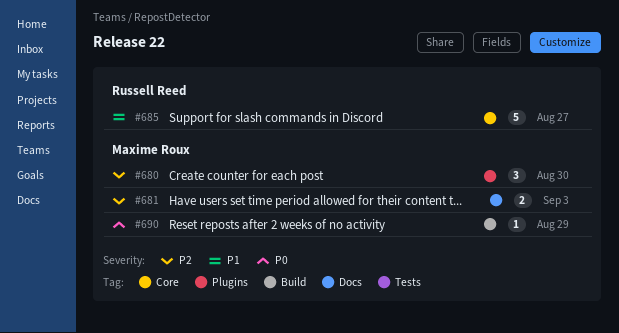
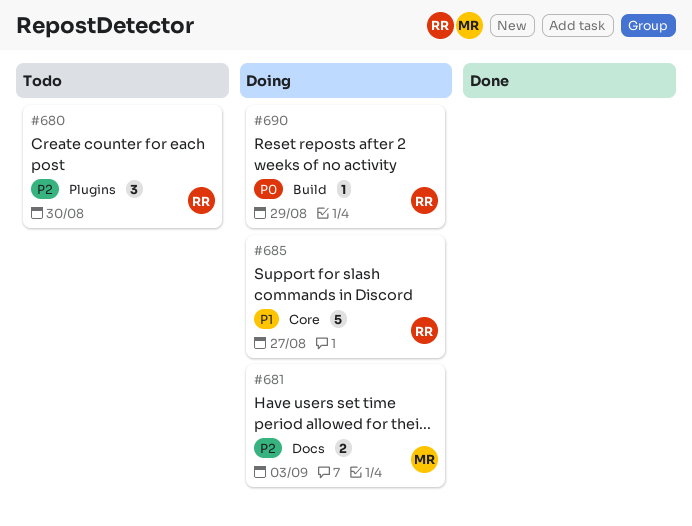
#680, owner: Maxime Roux -> Russell Reed
#690, owner: Maxime Roux -> Russell Reed

